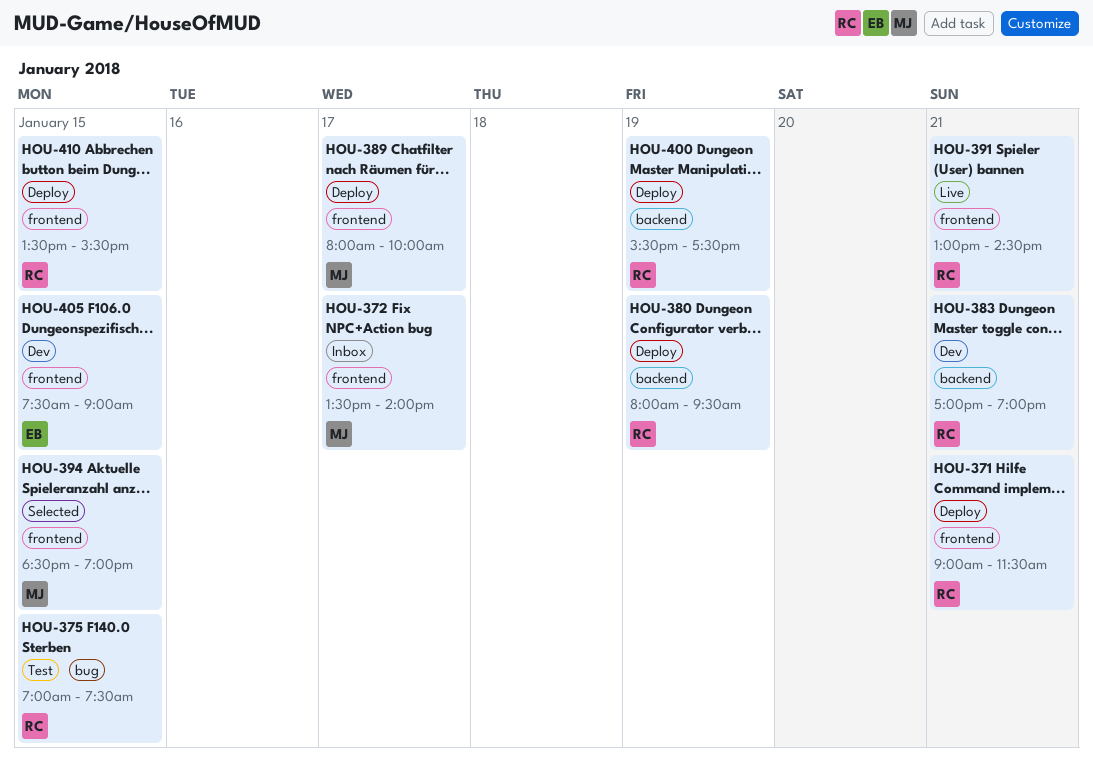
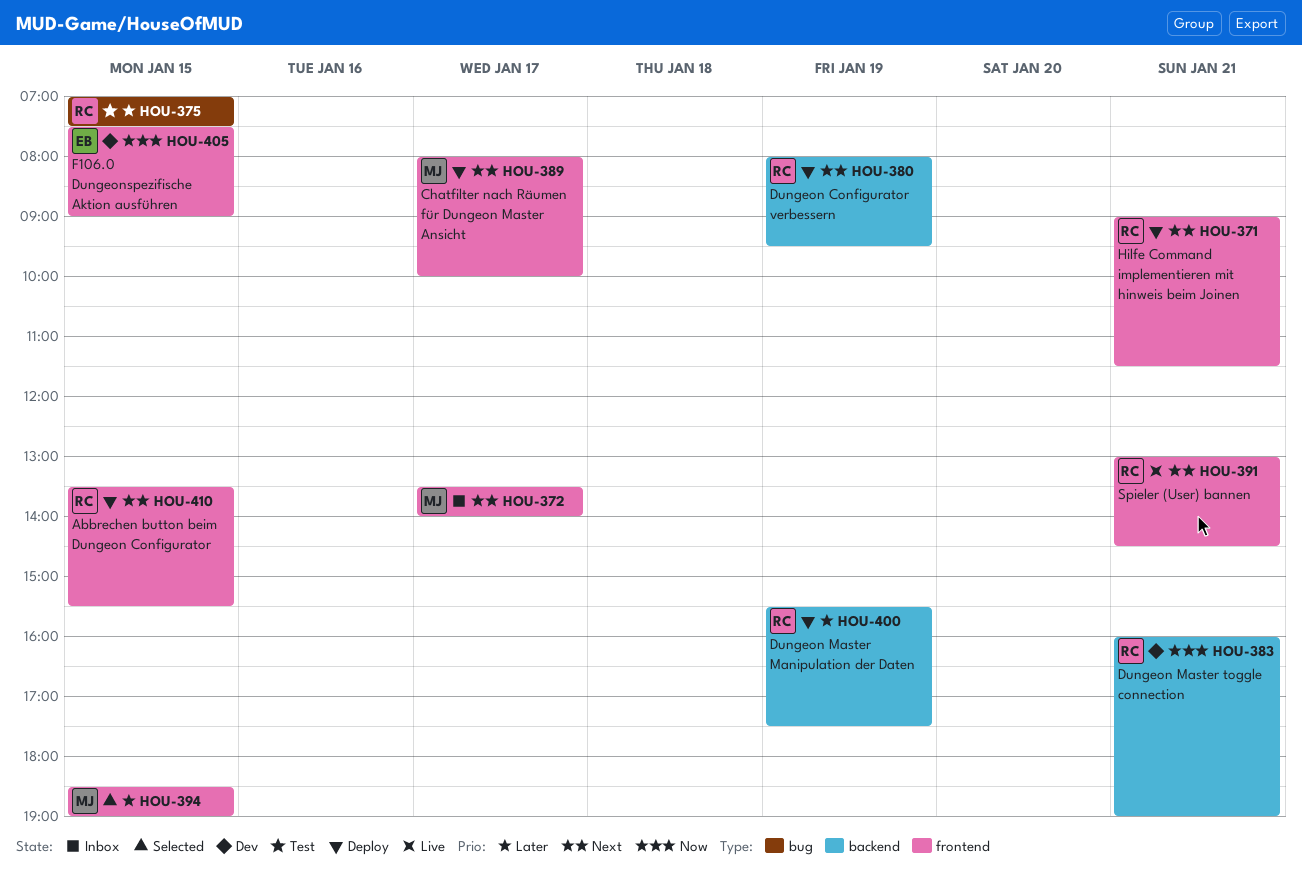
HOU-383, begins: 17:00 -> 16:00

